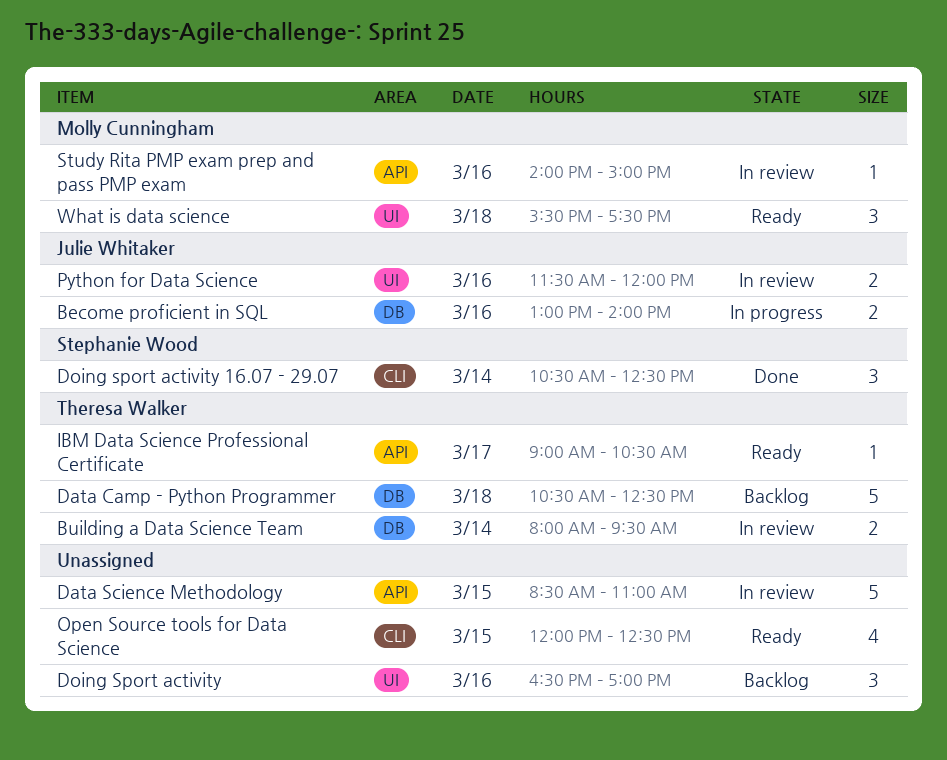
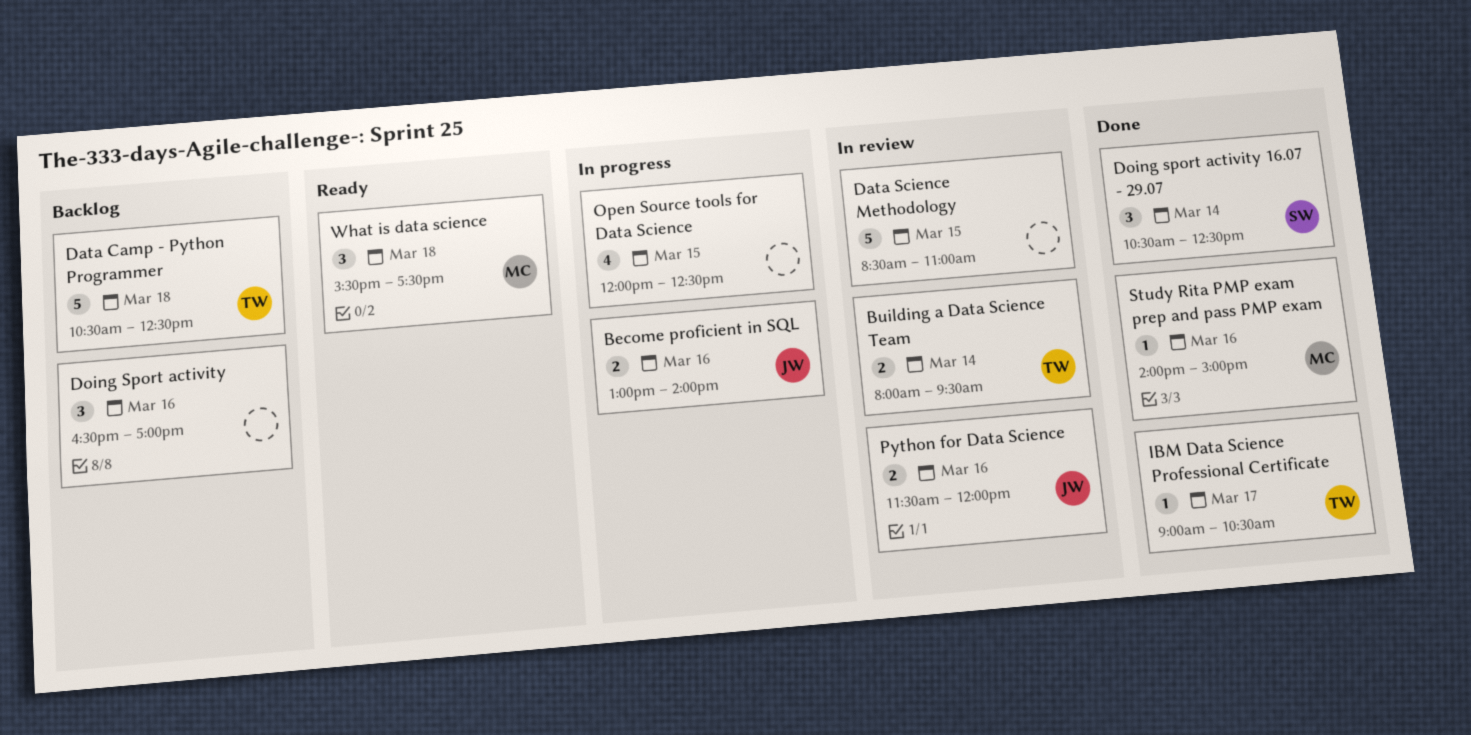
IBM Data Science Professional Certificate, status: Ready -> Done
Open Source tools for Data Science, status: Ready -> In progress
Study Rita PMP exam prep and pass PMP exam, status: In review -> Done

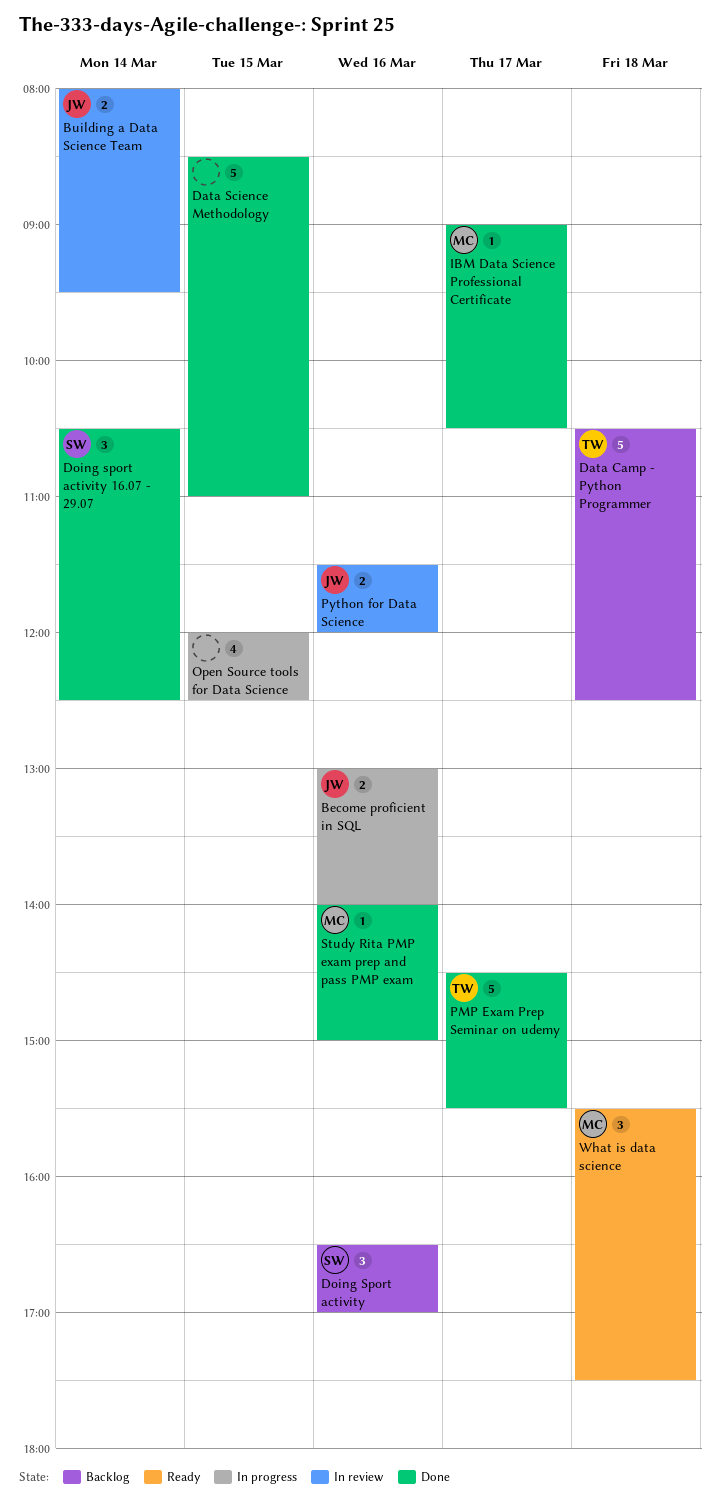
Building a Data Science Team, owner: TW -> JW
Data Science Methodology, status: In review -> Done
Doing Sport activity, owner: none -> SW
IBM Data Science Professional Certificate, owner: TW -> MC
PMP Exam Prep Seminar on udemy: none -> present

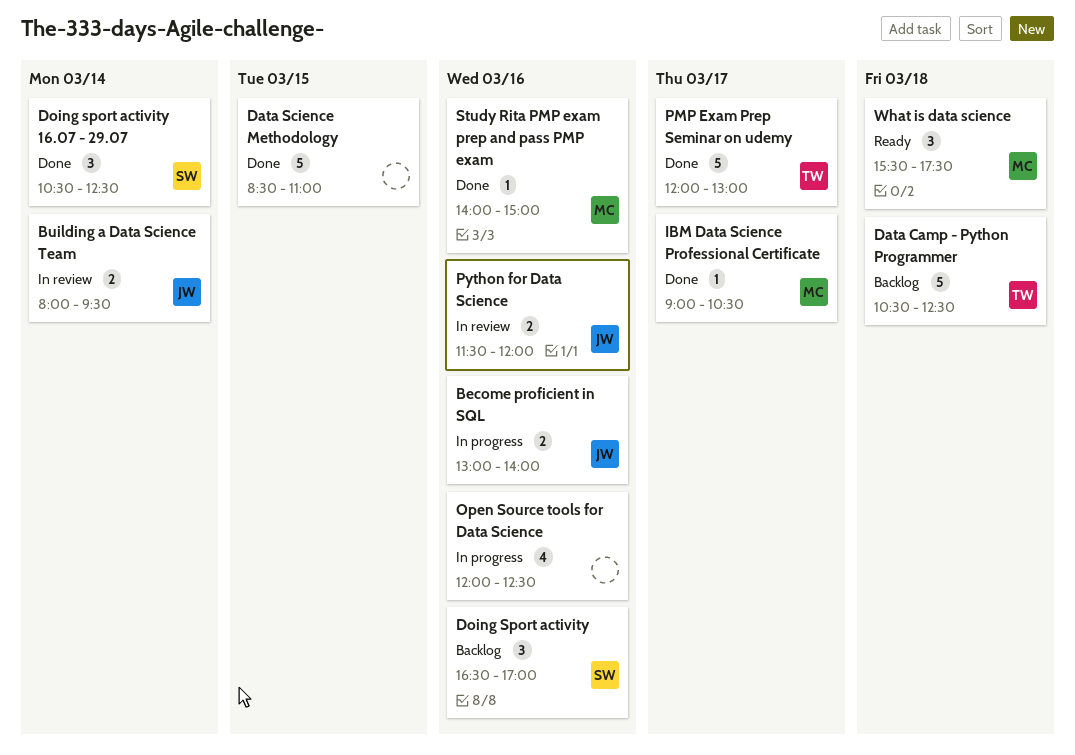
Open Source tools for Data Science, day: Mar 15 -> Mar 16
PMP Exam Prep Seminar on udemy, begins: 14:30 -> 12:00
PMP Exam Prep Seminar on udemy, ends: 15:30 -> 13:00

